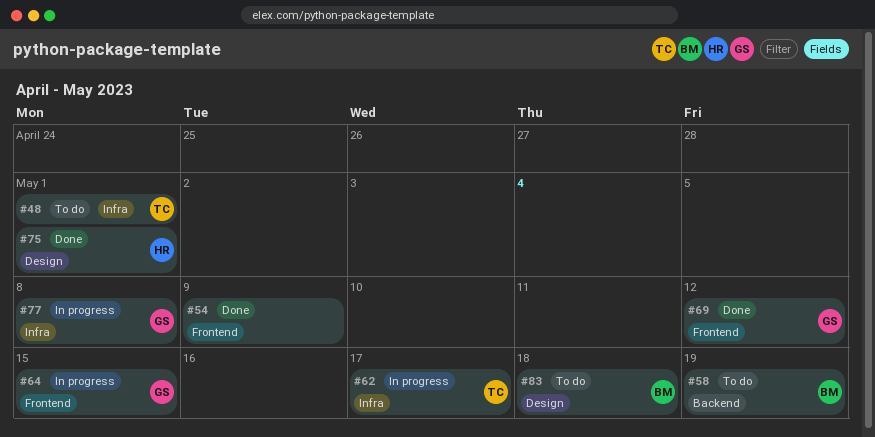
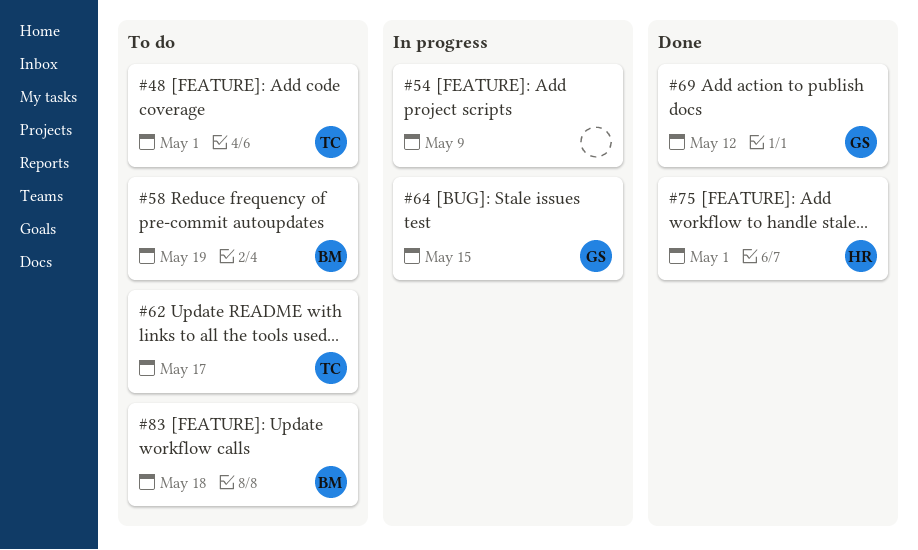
#54, status: Done -> In progress
#62, status: In progress -> To do
#77: present -> none

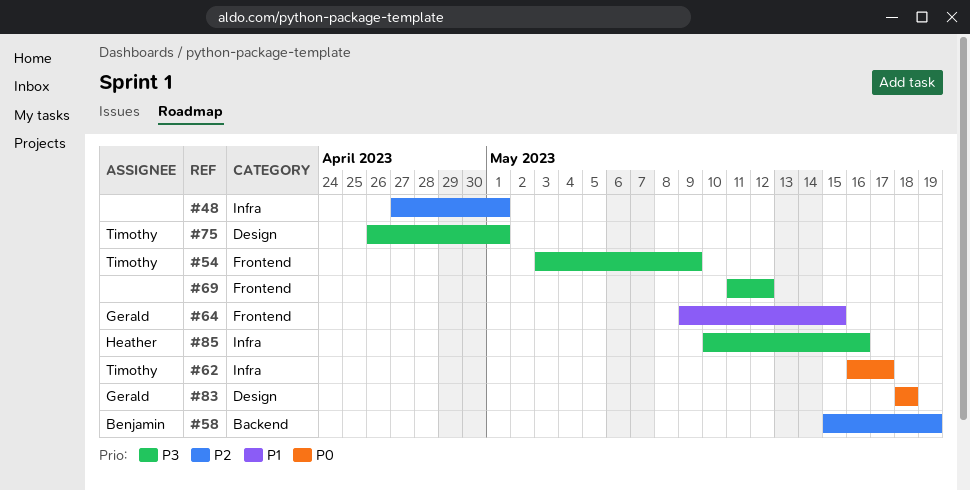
#48, owner: Timothy -> none
#54, owner: none -> Timothy
#69, owner: Gerald -> none
#75, owner: Heather -> Timothy
#83, owner: Benjamin -> Gerald
#85: none -> present

